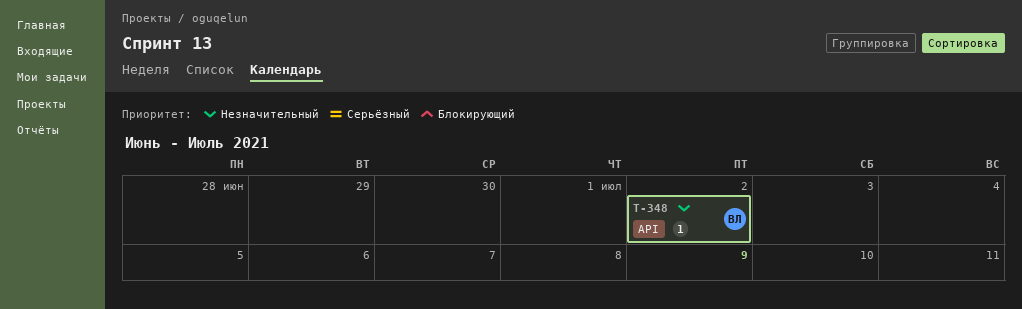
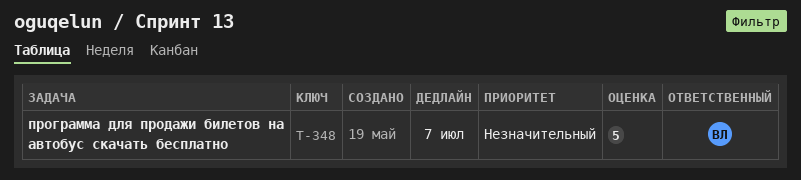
T-348, estimate: 1 -> 5
T-348, due: Jul 2 -> Jul 7

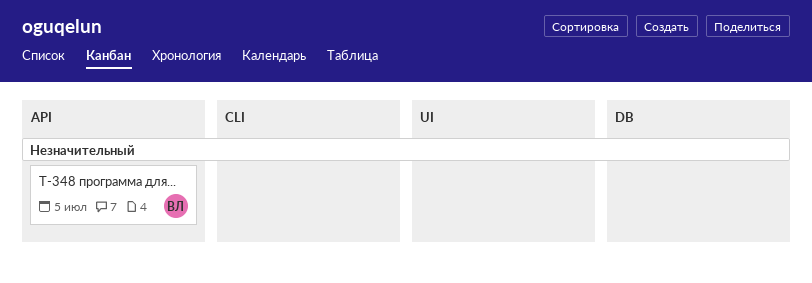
T-348, due: Jul 7 -> Jul 5

